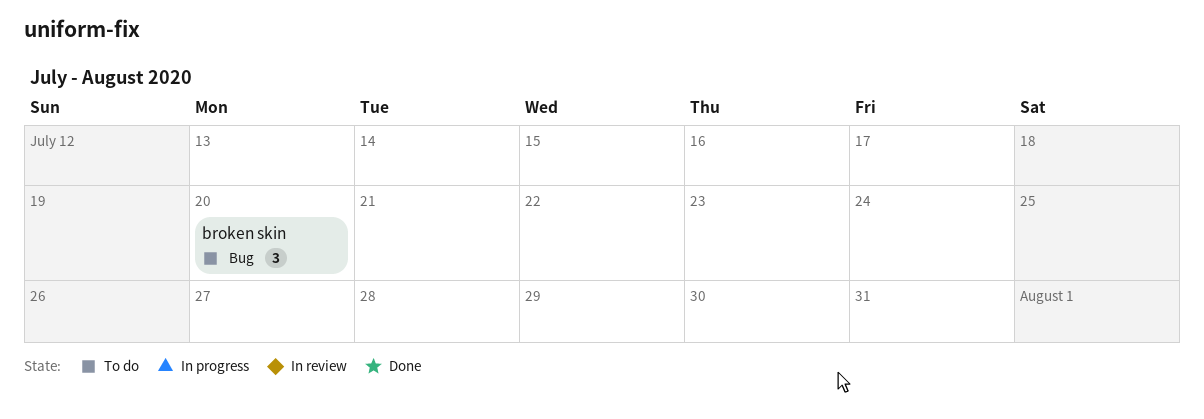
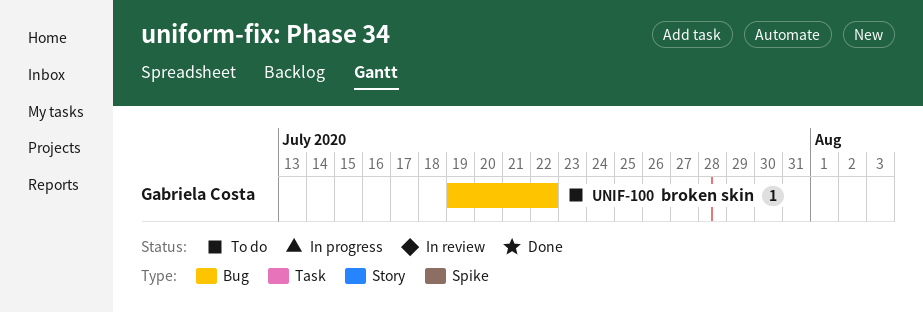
broken skin, estimate: 3 -> 1
broken skin, due: Jul 20 -> Jul 22

